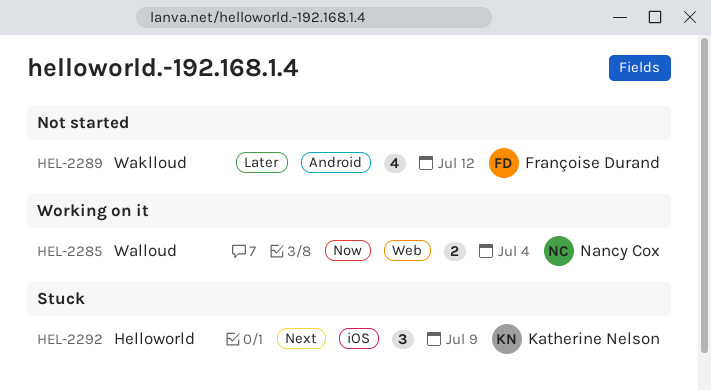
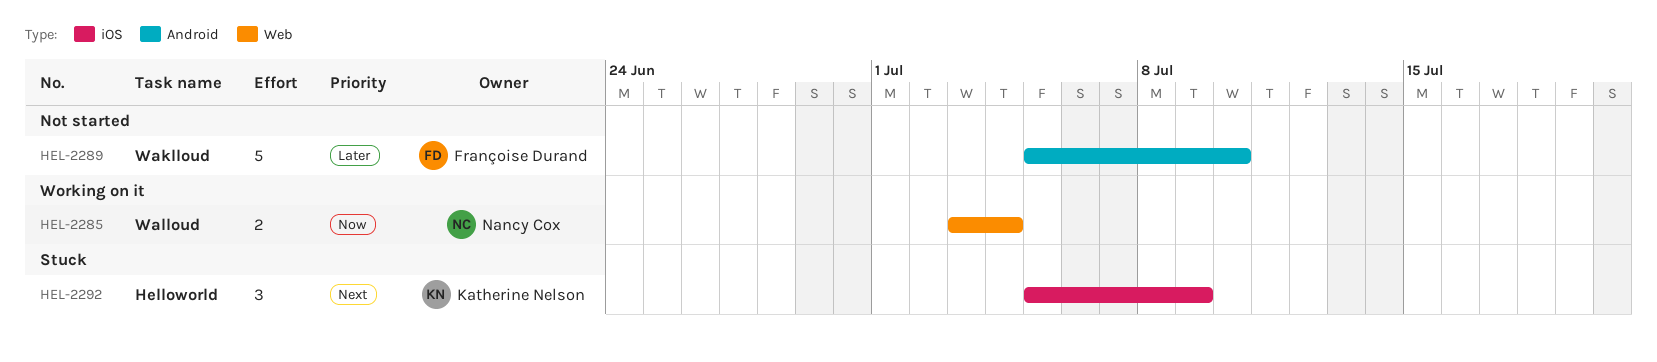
HEL-2289, estimate: 4 -> 5
HEL-2289, due: Jul 12 -> Jul 10

